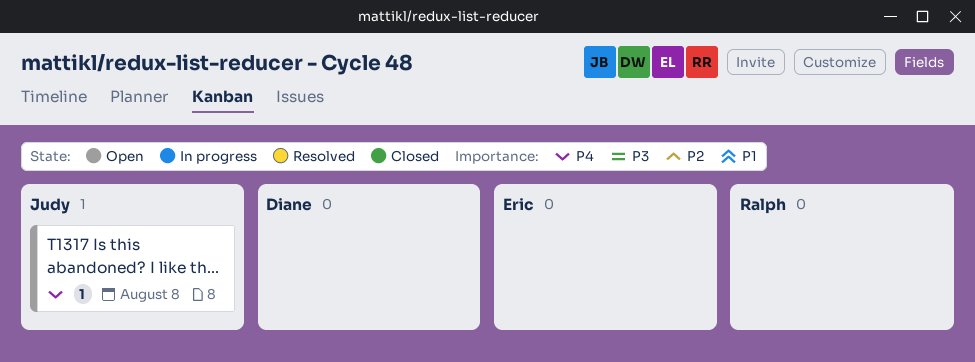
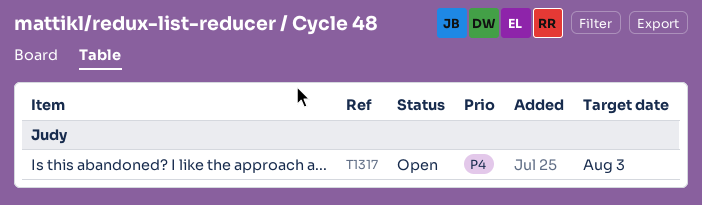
T1317, due: Aug 8 -> Aug 3

